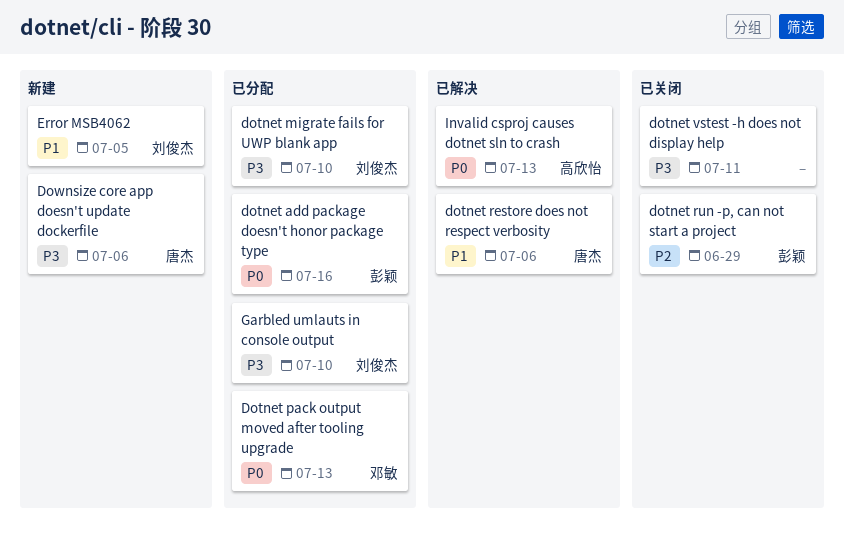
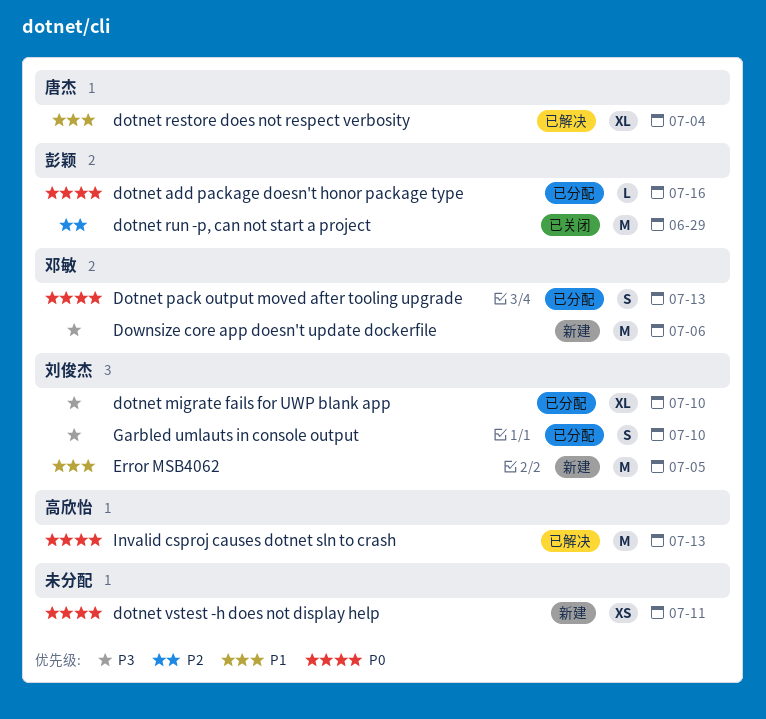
dotnet restore does not respect verbosity, due: Jul 6 -> Jul 4
dotnet vstest -h does not display help, status: 已关闭 -> 新建
dotnet vstest -h does not display help, priority: P3 -> P0
Downsize core app doesn't update dockerfile, owner: 唐杰 -> 邓敏

